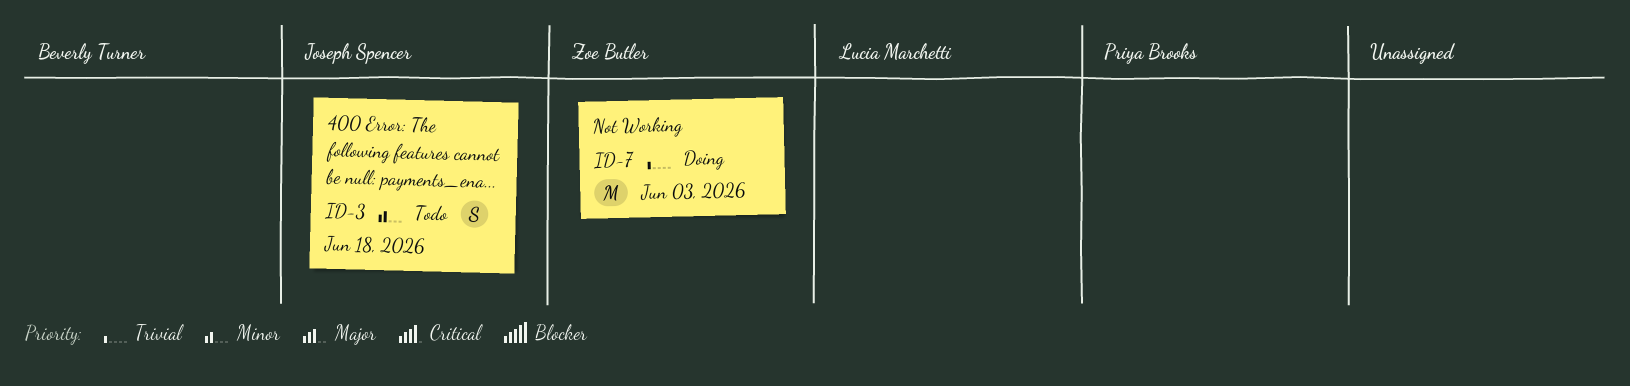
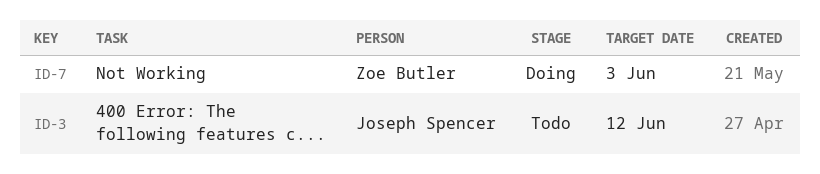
ID-3, due: Jun 18 -> Jun 12

